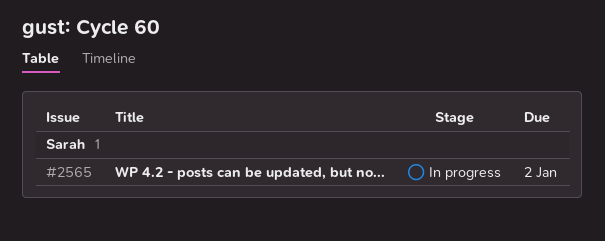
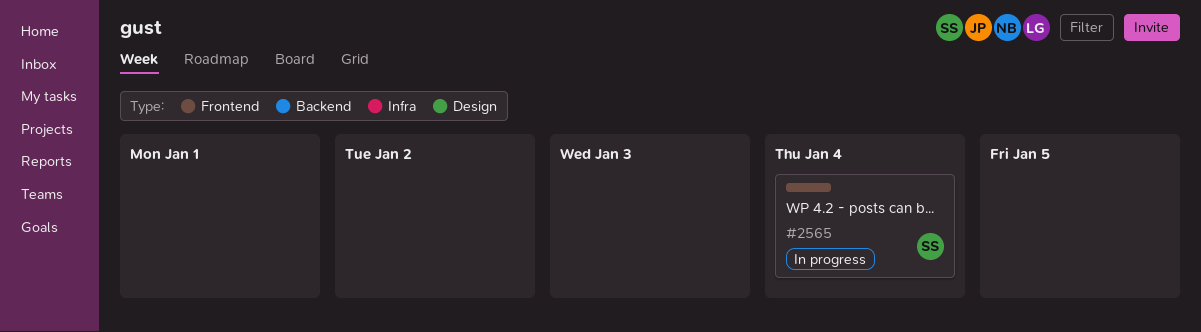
#2565, due: Jan 2 -> Jan 4

